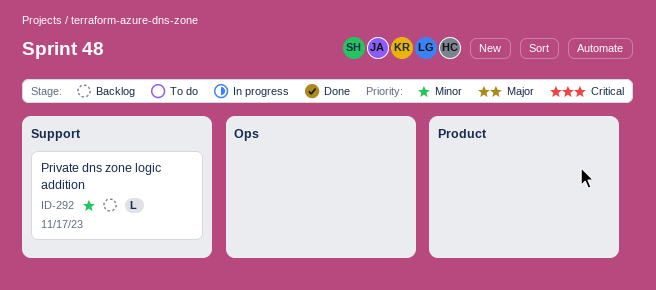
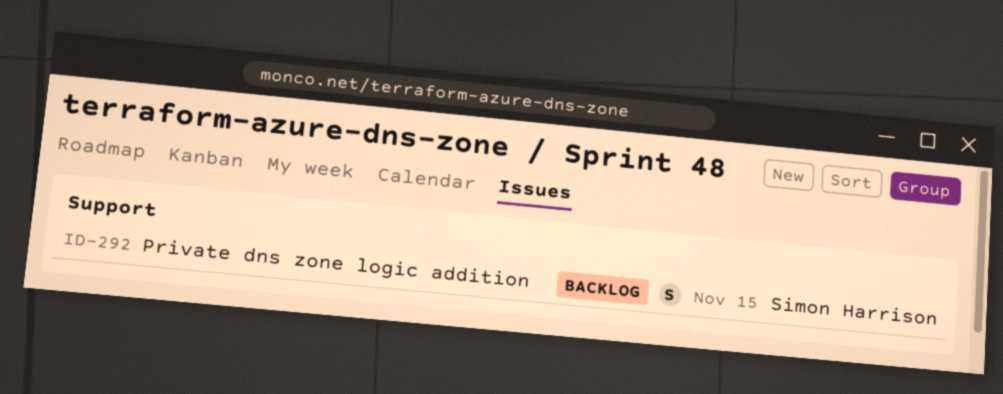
ID-292, estimate: L -> S
ID-292, due: Nov 17 -> Nov 15

